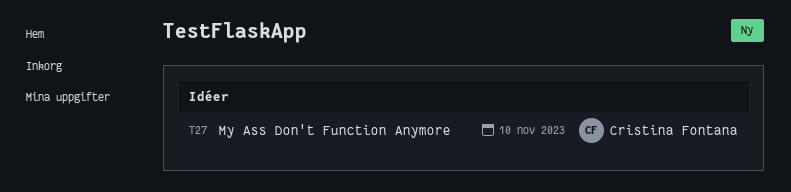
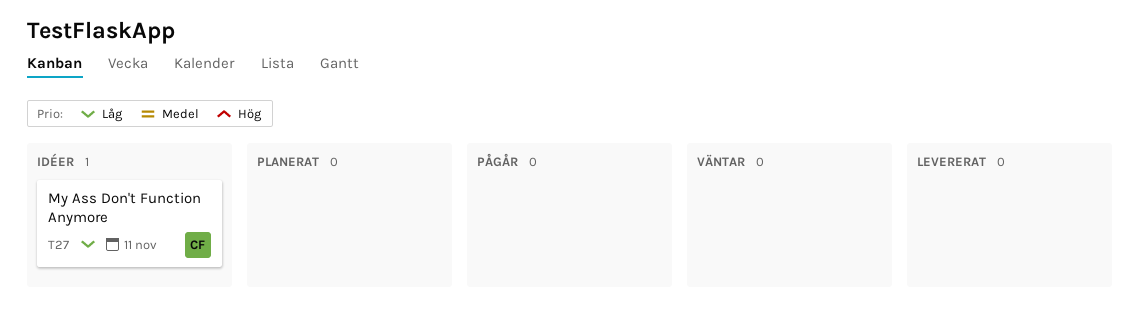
T27, due: Nov 10 -> Nov 11

